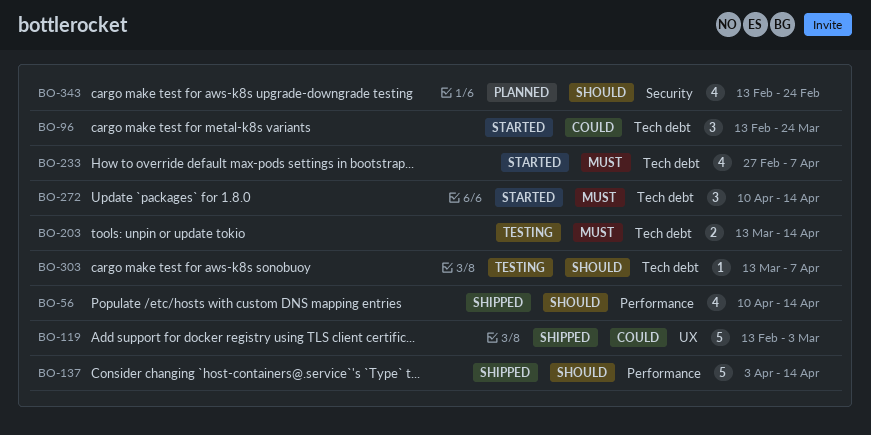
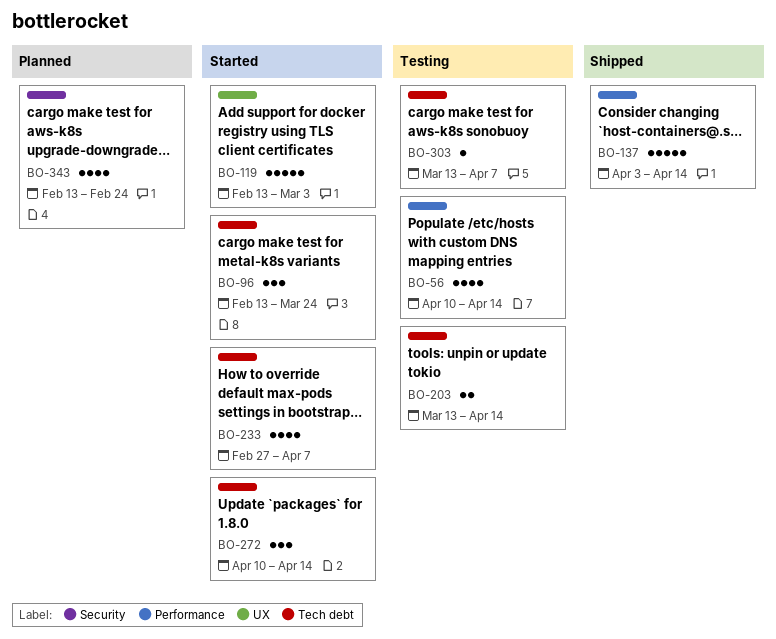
BO-56, status: Shipped -> Testing
BO-119, status: Shipped -> Started

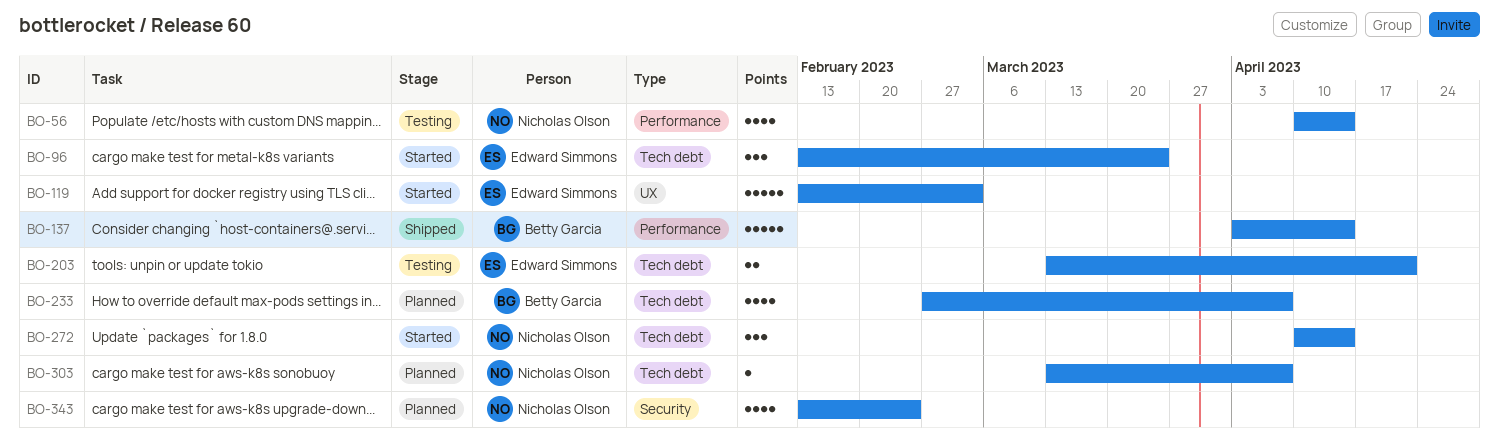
BO-203, due: Apr 14 -> Apr 21
BO-233, status: Started -> Planned
BO-303, status: Testing -> Planned

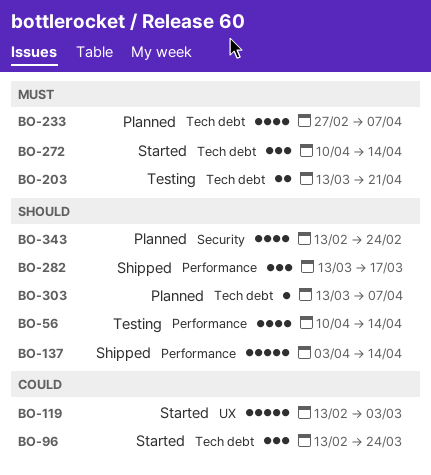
BO-282: none -> present

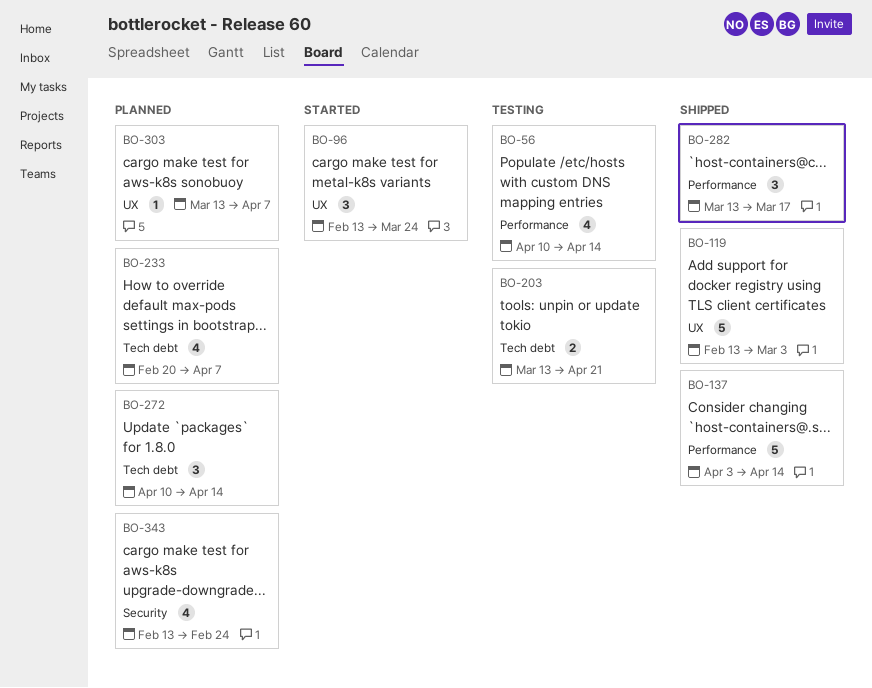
BO-96, label: Tech debt -> UX
BO-119, status: Started -> Shipped
BO-233, start: Feb 27 -> Feb 20
BO-272, status: Started -> Planned
BO-303, label: Tech debt -> UX

